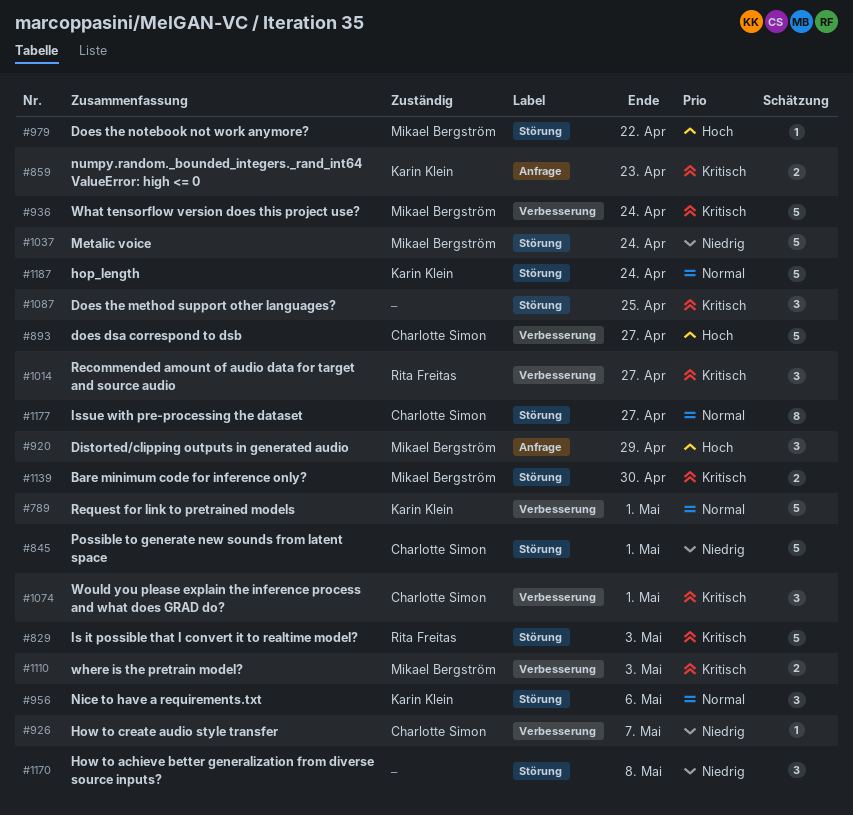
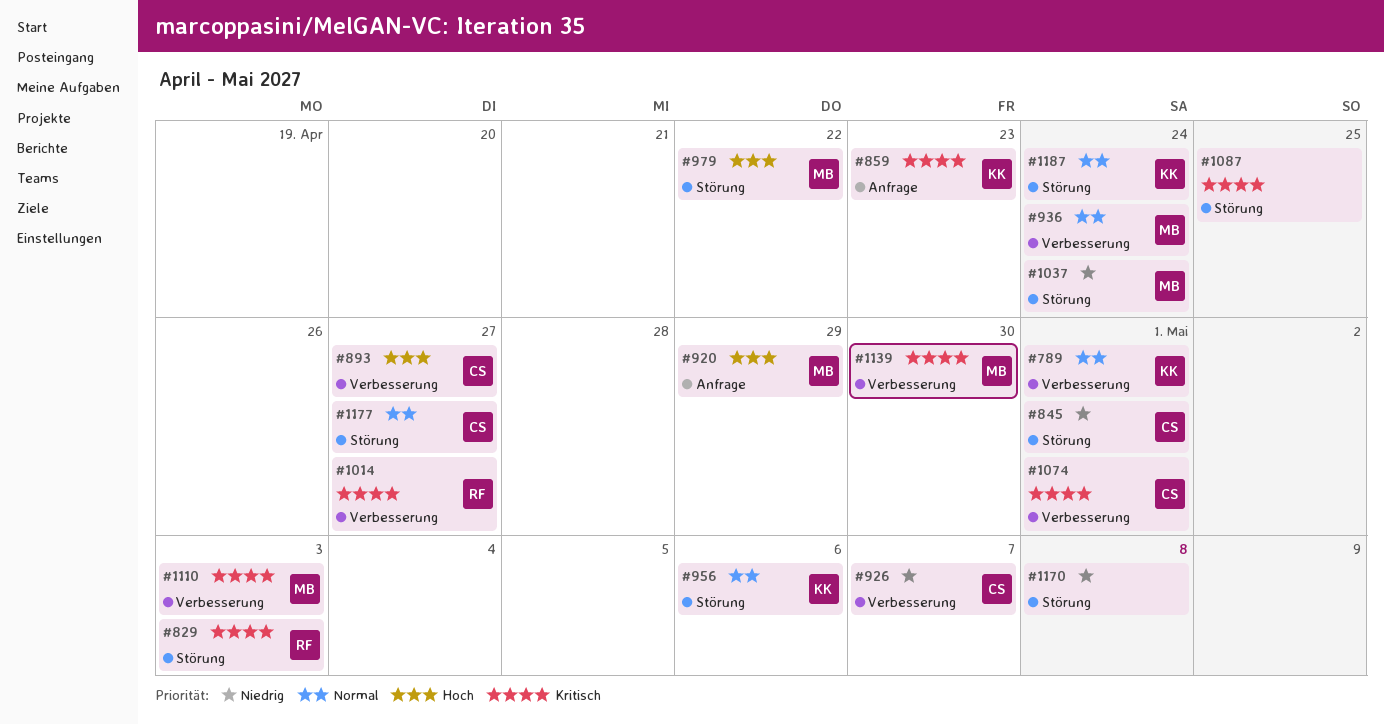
#936, priority: Kritisch -> Normal
#1139, label: Störung -> Verbesserung

